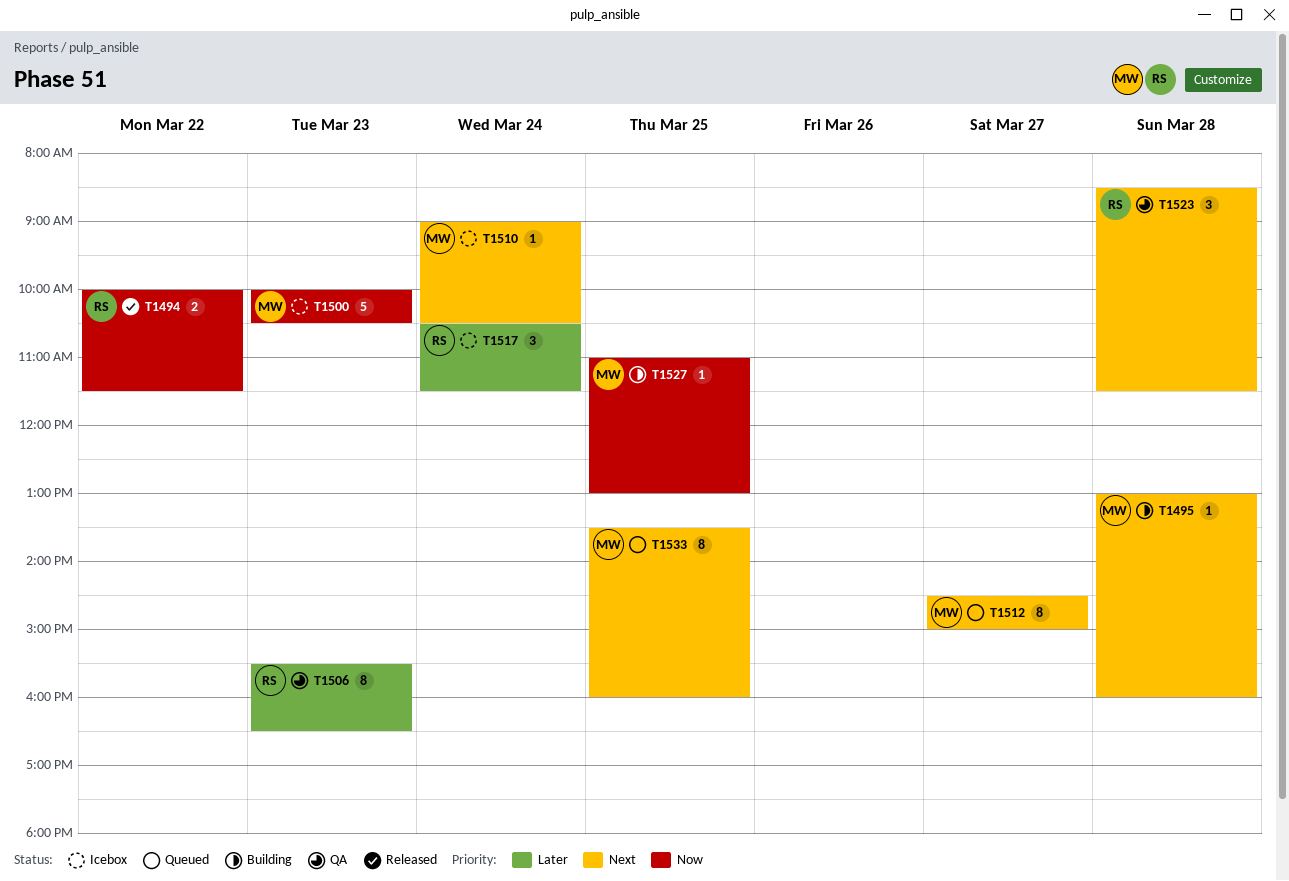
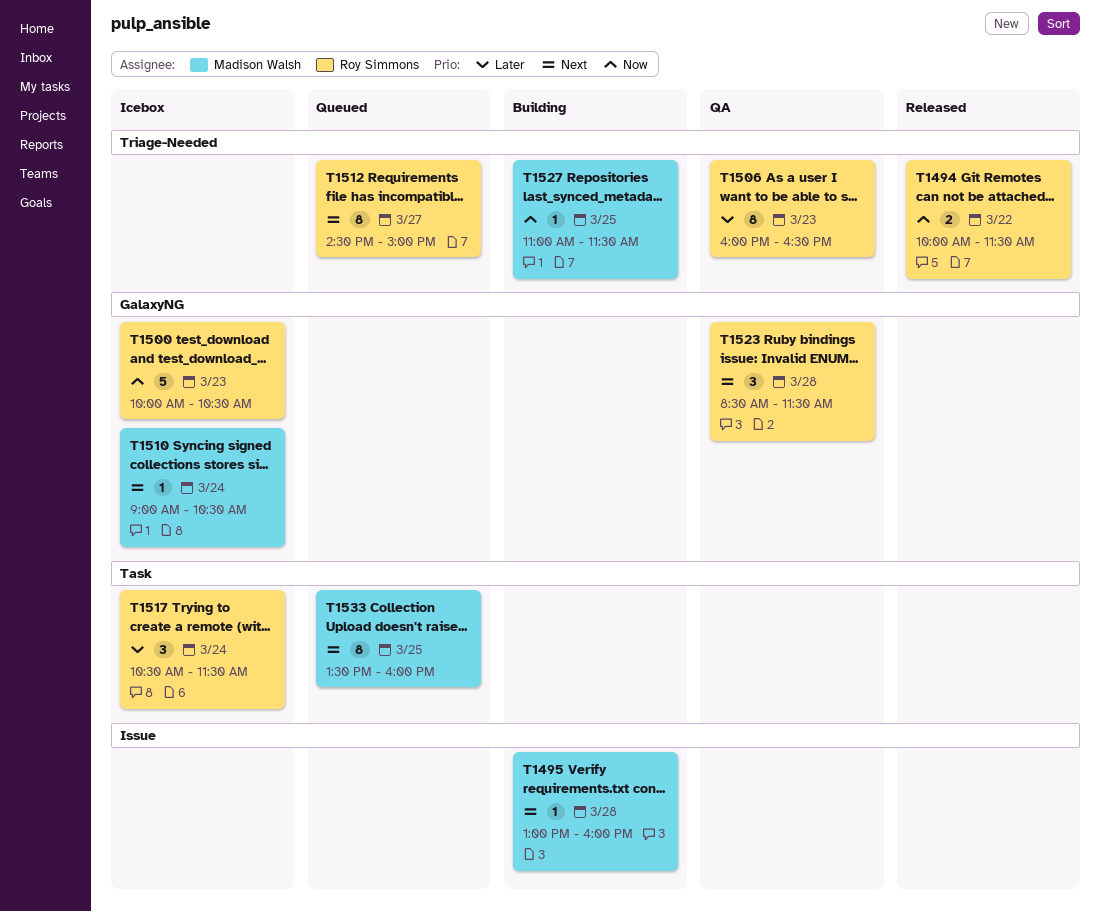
T1500, owner: Madison Walsh -> Roy Simmons
T1506, begins: 15:30 -> 16:00
T1512, owner: Madison Walsh -> Roy Simmons
T1527, ends: 13:00 -> 11:30

